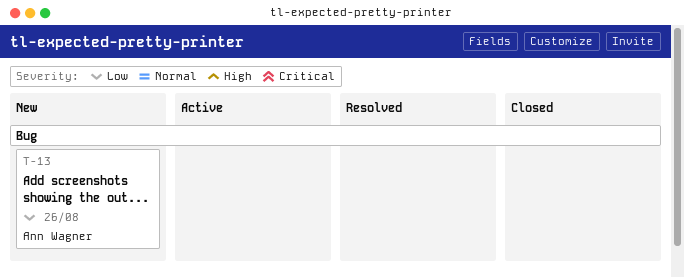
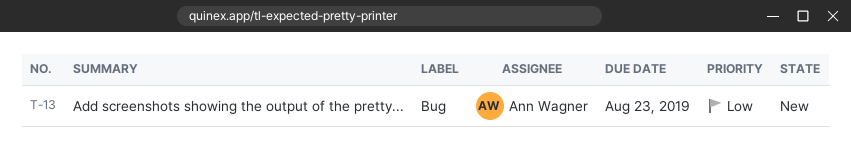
T-13, due: Aug 26 -> Aug 23

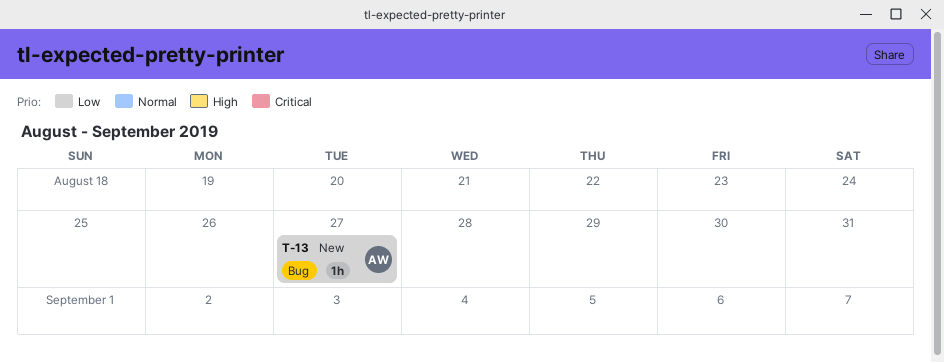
T-13, due: Aug 23 -> Aug 27

